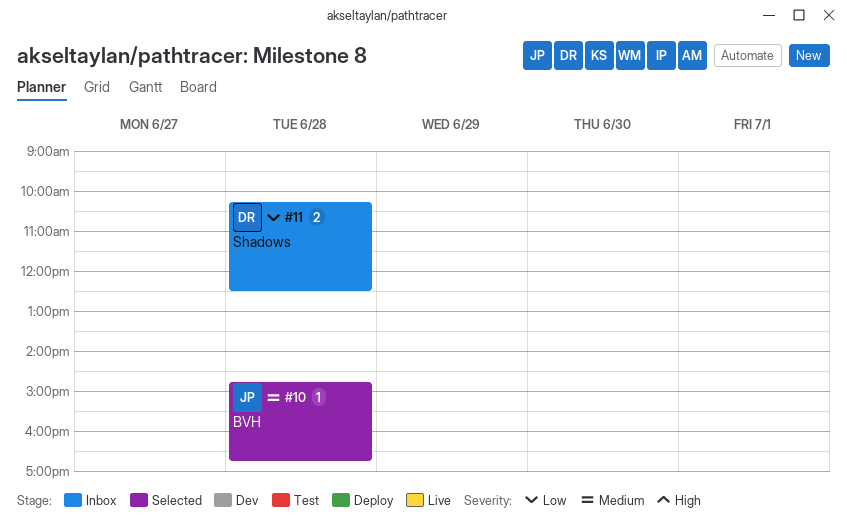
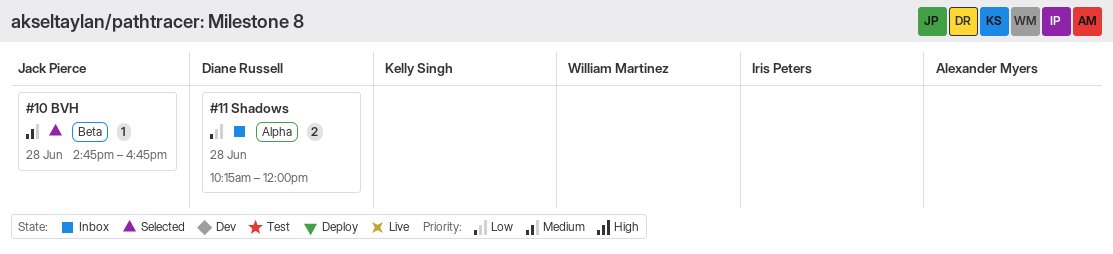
#11, ends: 12:30 -> 12:00

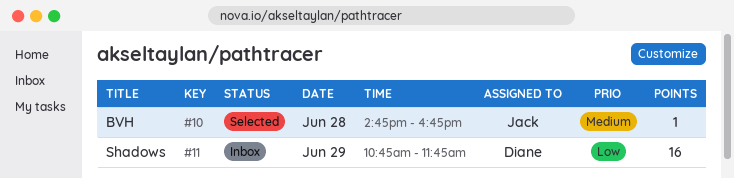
#11, estimate: 2 -> 16
#11, day: Jun 28 -> Jun 29
#11, begins: 10:15 -> 10:45
#11, ends: 12:00 -> 11:45

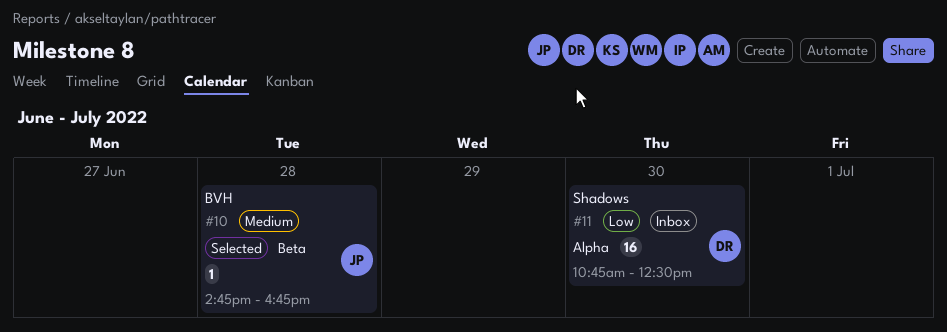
#11, day: Jun 29 -> Jun 30
#11, ends: 11:45 -> 12:30

